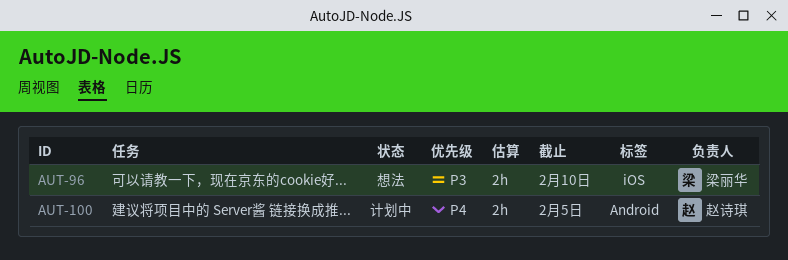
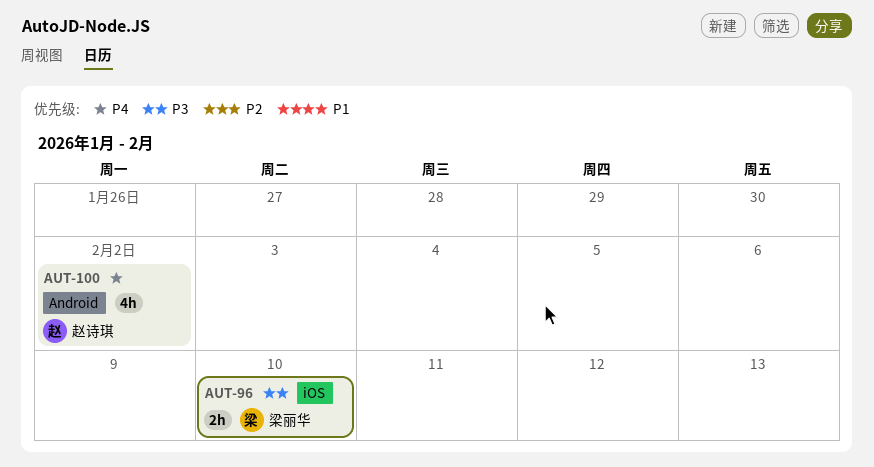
AUT-100, estimate: 2h -> 4h
AUT-100, due: Feb 5 -> Feb 2

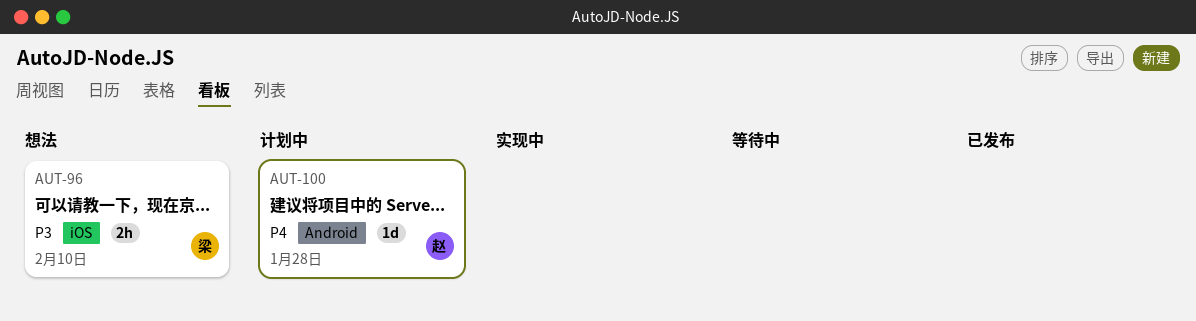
AUT-100, estimate: 4h -> 1d
AUT-100, due: Feb 2 -> Jan 28

